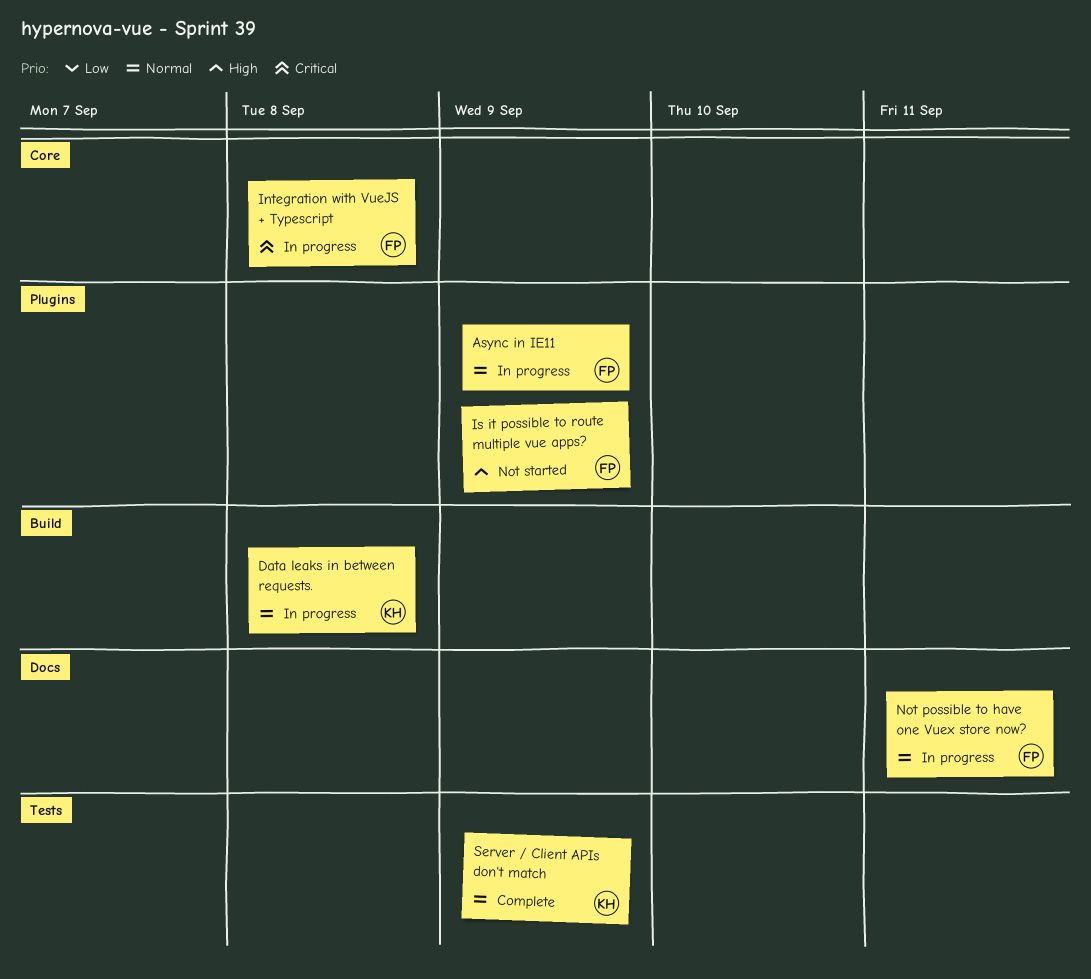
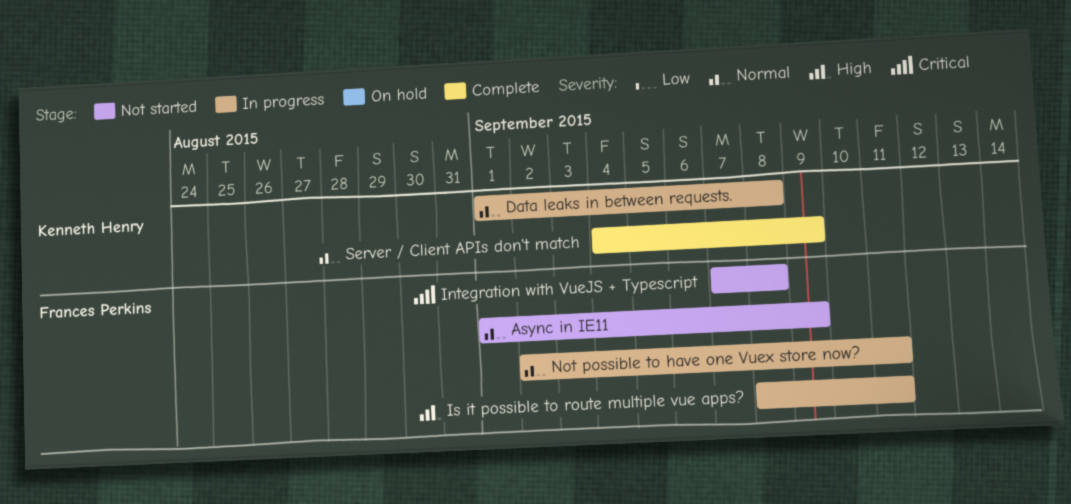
Async in IE11, status: In progress -> Not started
Integration with VueJS + Typescript, status: In progress -> Not started
Is it possible to route multiple vue apps?, status: Not started -> In progress
Is it possible to route multiple vue apps?, due: Sep 9 -> Sep 11

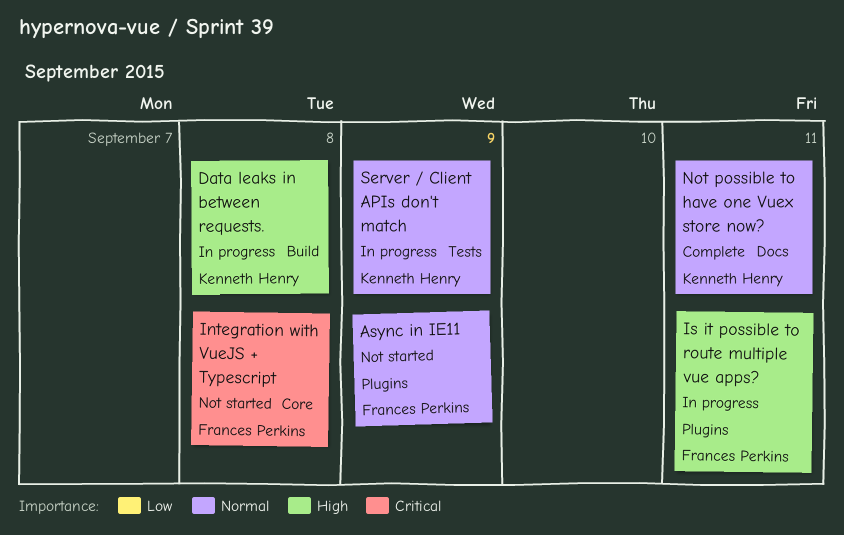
Data leaks in between requests., priority: Normal -> High
Not possible to have one Vuex store now?, status: In progress -> Complete
Not possible to have one Vuex store now?, owner: Frances Perkins -> Kenneth Henry
Server / Client APIs don't match, status: Complete -> In progress

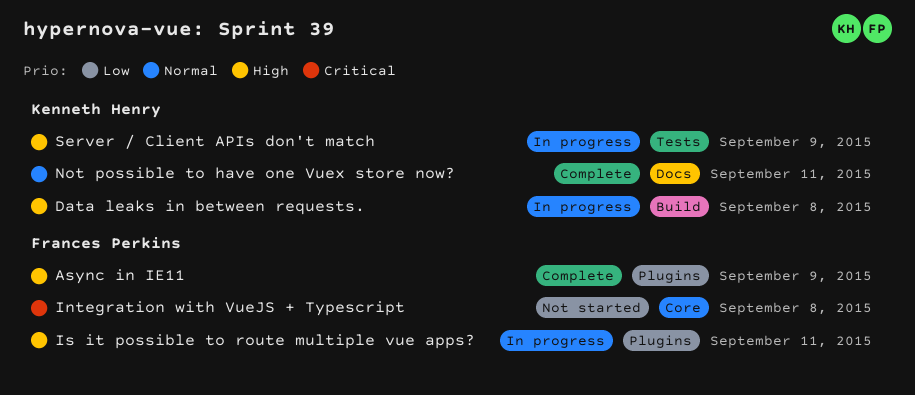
Async in IE11, status: Not started -> Complete
Async in IE11, priority: Normal -> High
Server / Client APIs don't match, priority: Normal -> High

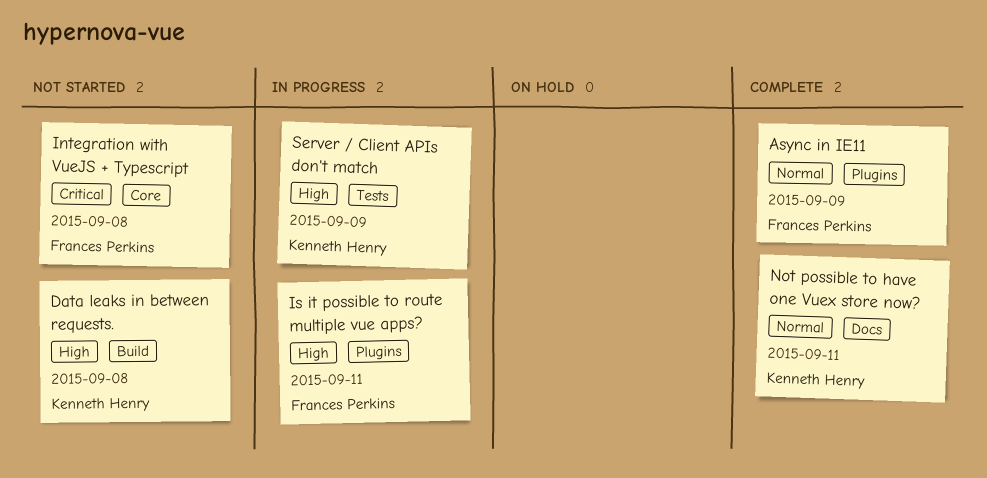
Async in IE11, priority: High -> Normal
Data leaks in between requests., status: In progress -> Not started

